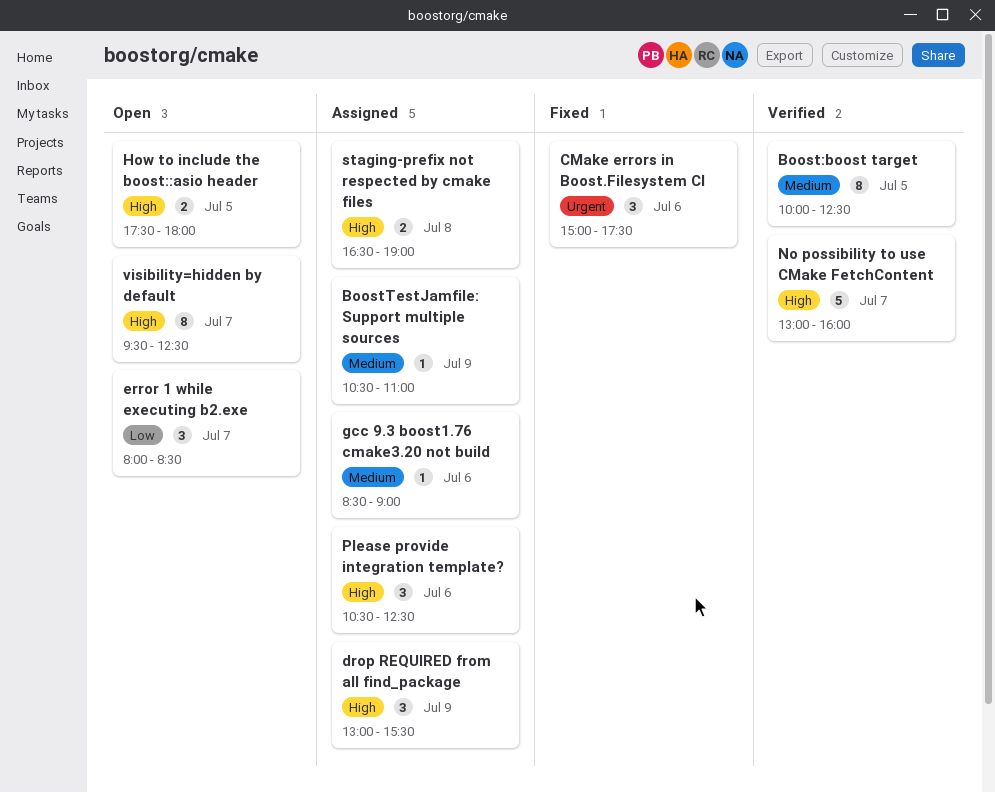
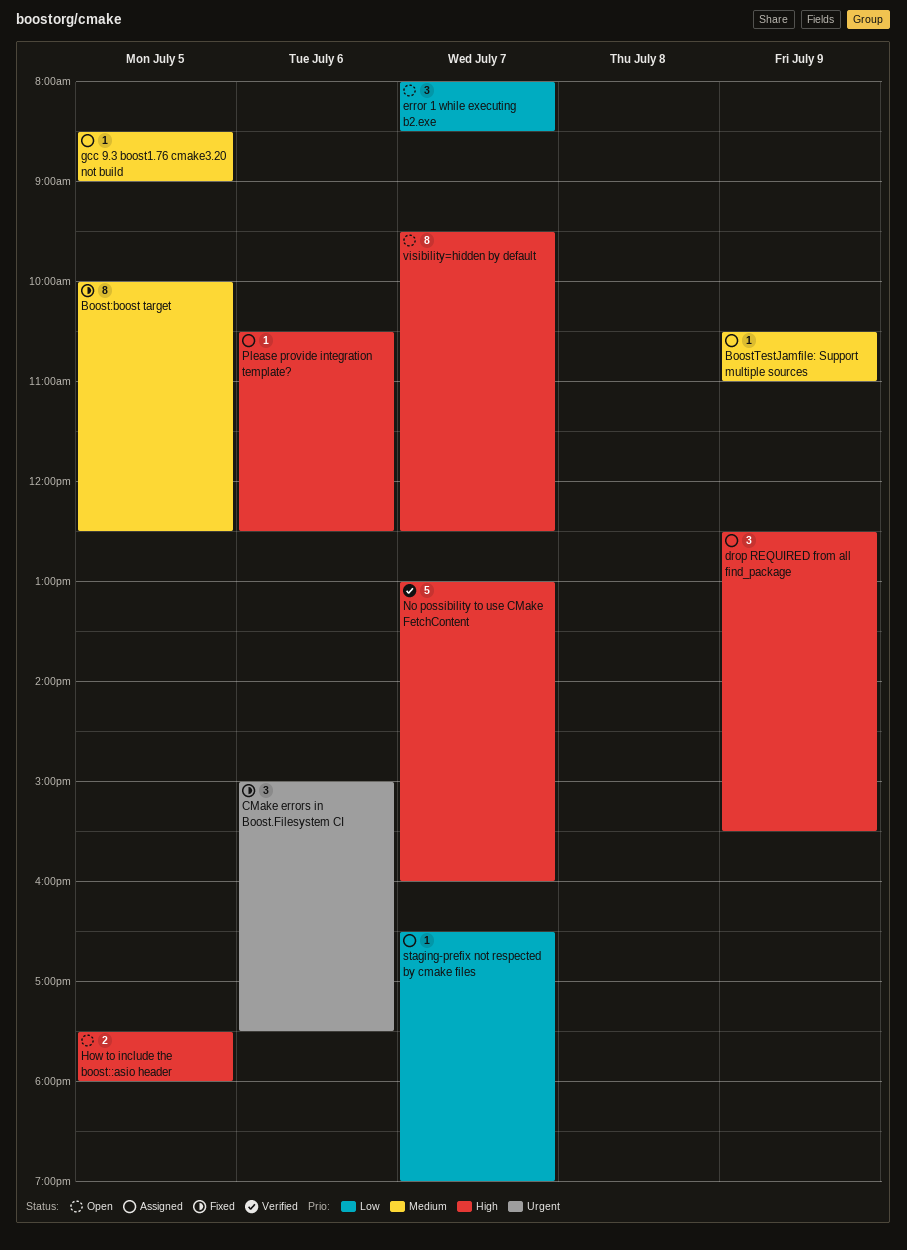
Boost:boost target, status: Verified -> Fixed
drop REQUIRED from all find_package, begins: 13:00 -> 12:30
gcc 9.3 boost1.76 cmake3.20 not build, day: Jul 6 -> Jul 5
Please provide integration template?, estimate: 3 -> 1
staging-prefix not respected by cmake files, priority: High -> Low
staging-prefix not respected by cmake files, estimate: 2 -> 1
staging-prefix not respected by cmake files, day: Jul 8 -> Jul 7

